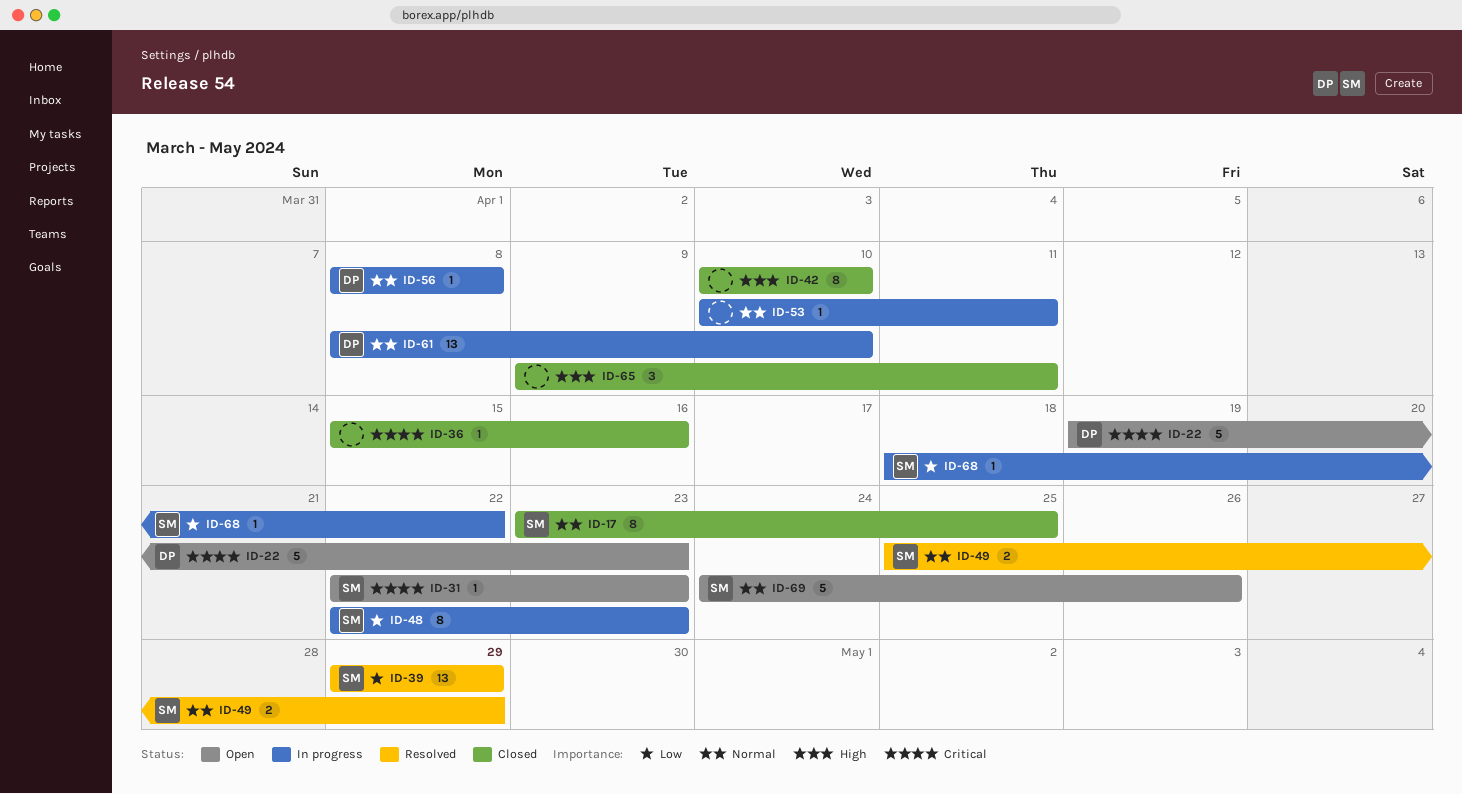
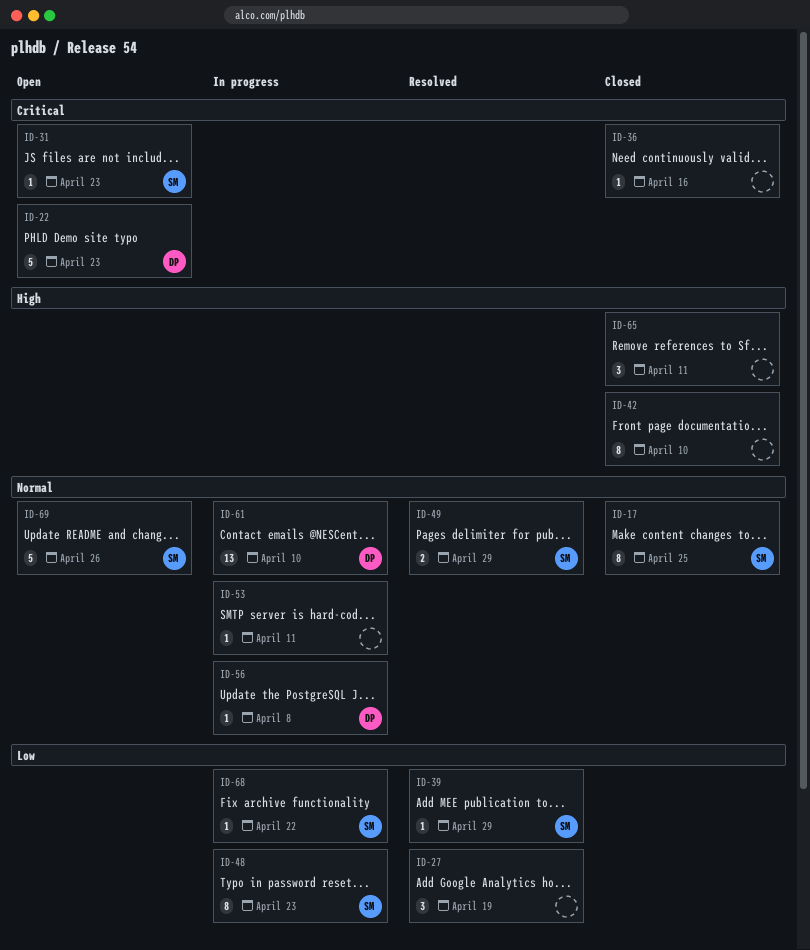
ID-27: none -> present
ID-39, estimate: 13 -> 1

